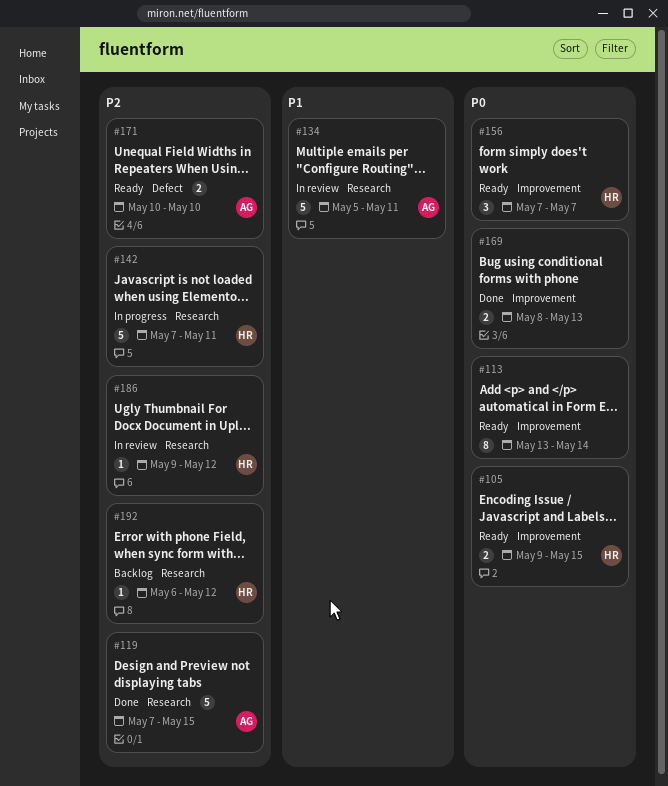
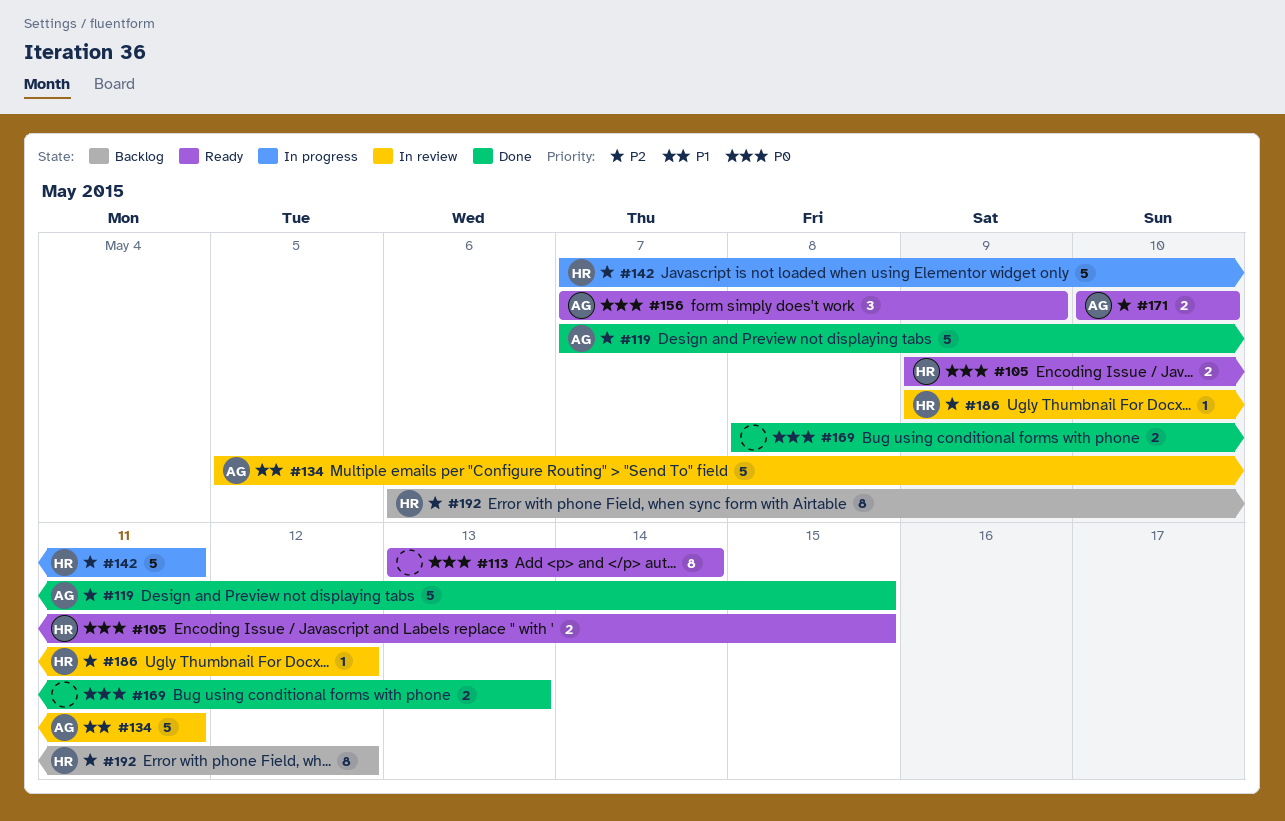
#156, owner: HR -> AG
#156, due: May 7 -> May 9
#192, estimate: 1 -> 8

